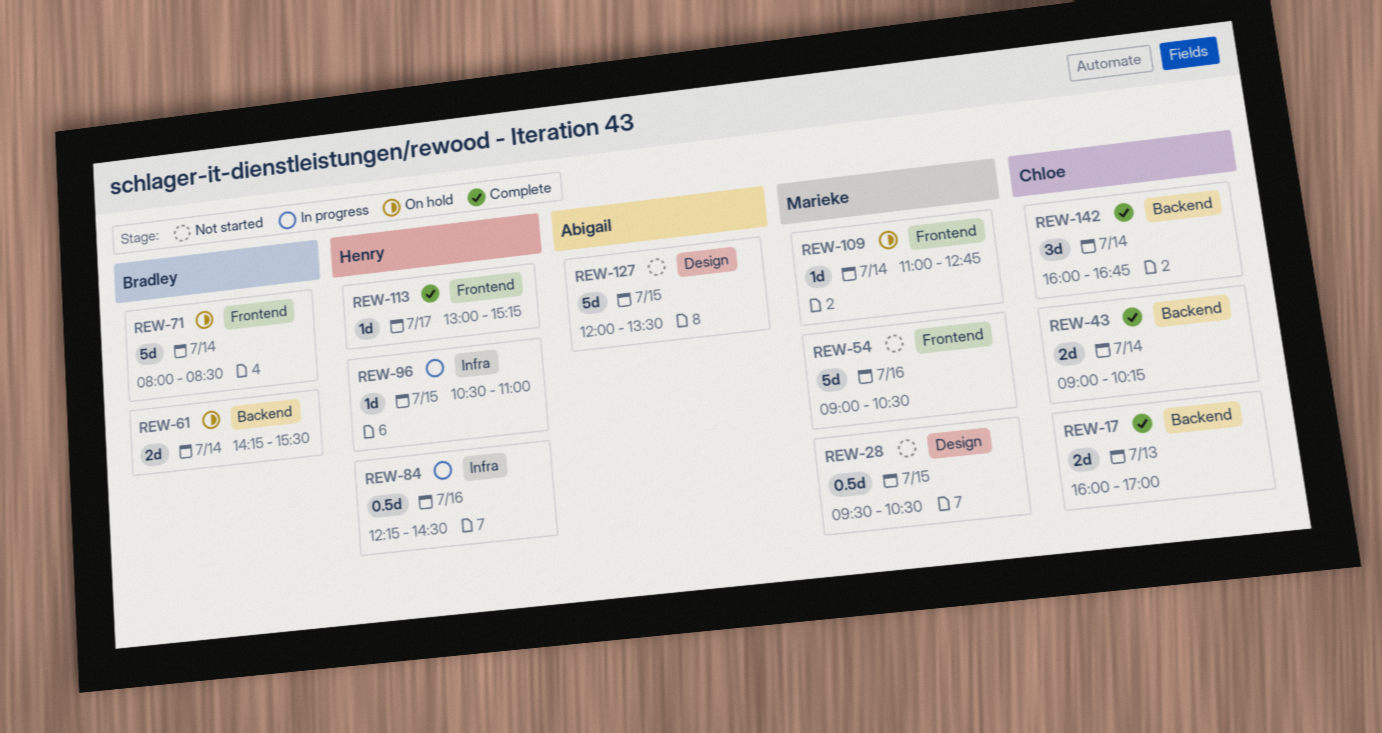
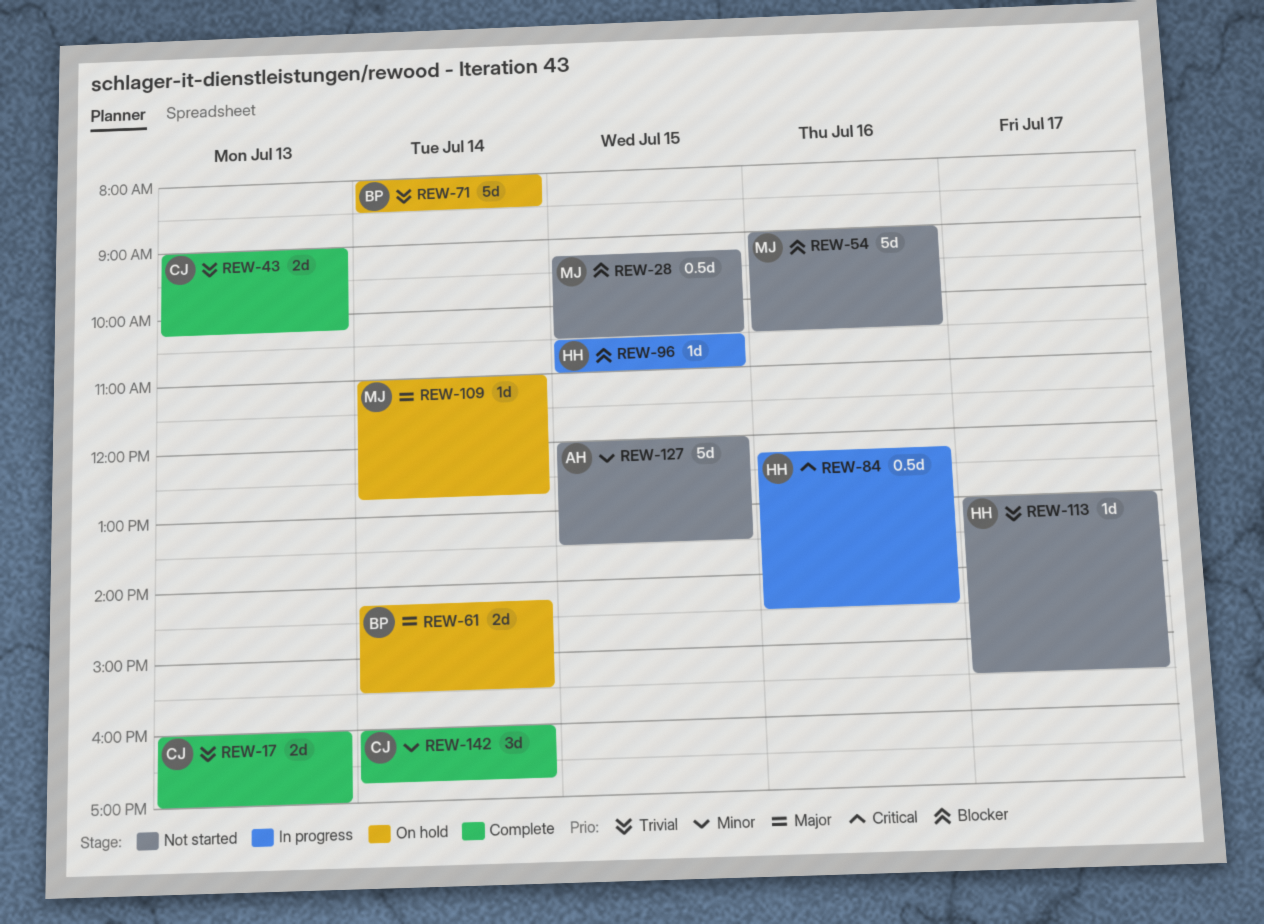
REW-28, begins: 09:30 -> 09:15
REW-43, day: Jul 14 -> Jul 13
REW-113, status: Complete -> Not started
REW-113, ends: 15:15 -> 15:30

